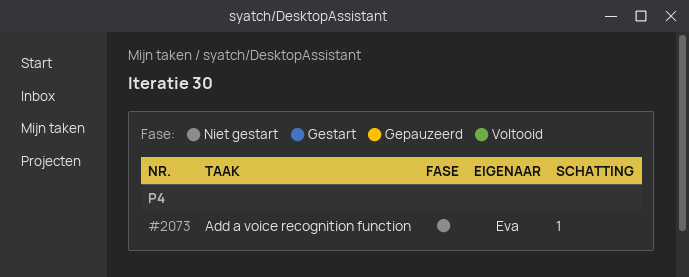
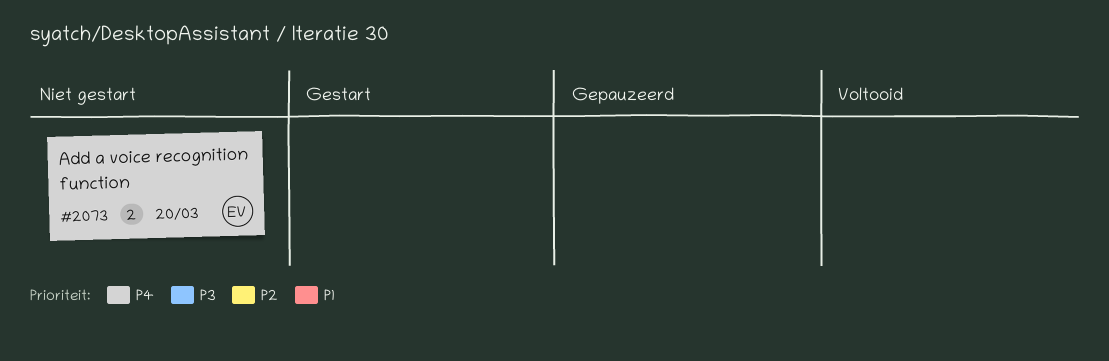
#2073, estimate: 1 -> 2

